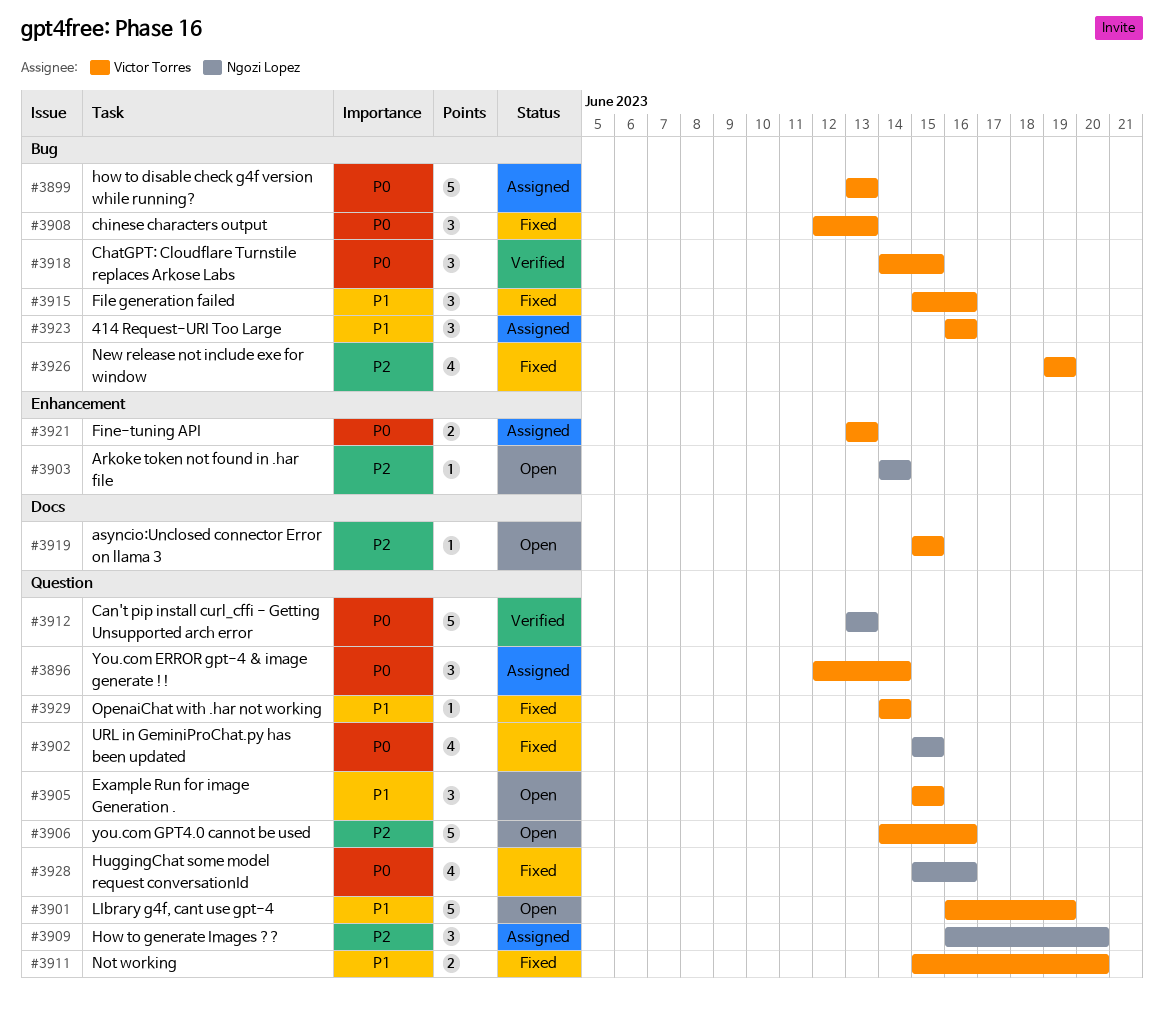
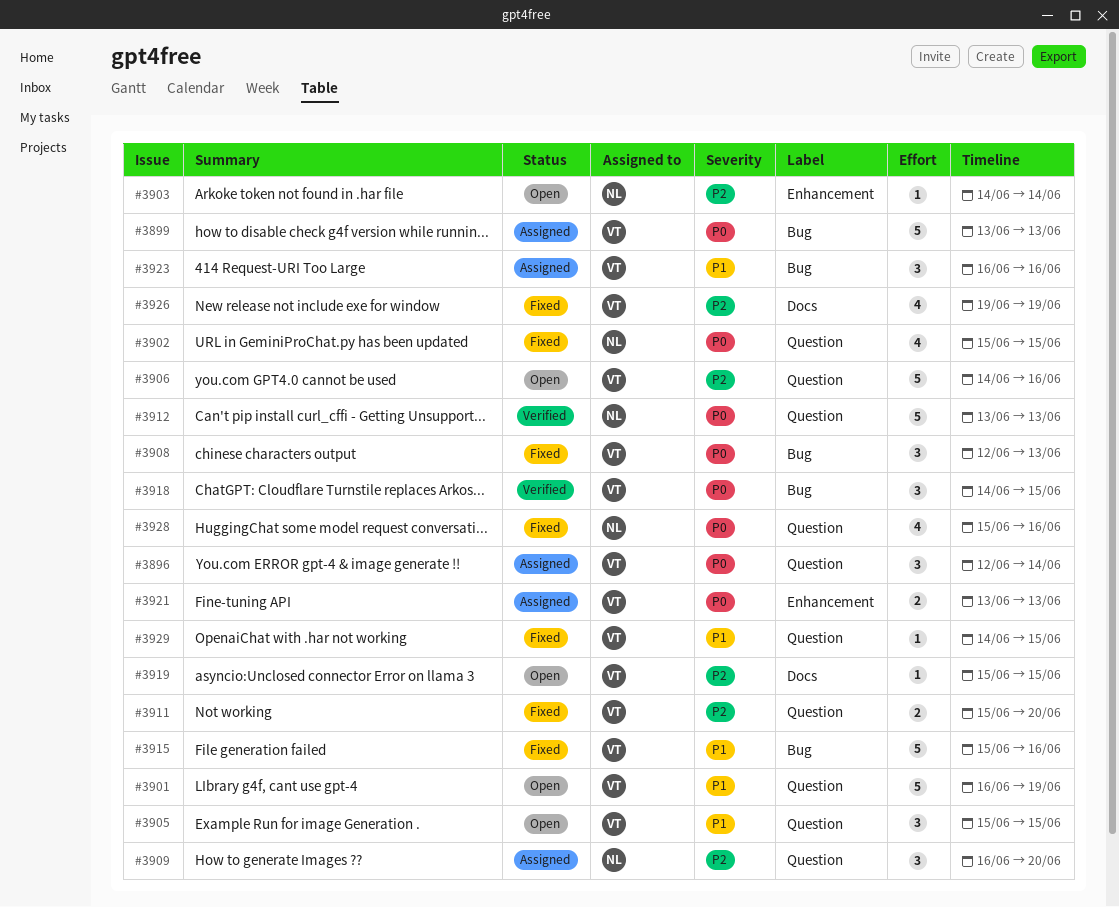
#3911, priority: P1 -> P2
#3915, estimate: 3 -> 5
#3926, label: Bug -> Docs
#3929, due: Jun 14 -> Jun 15

